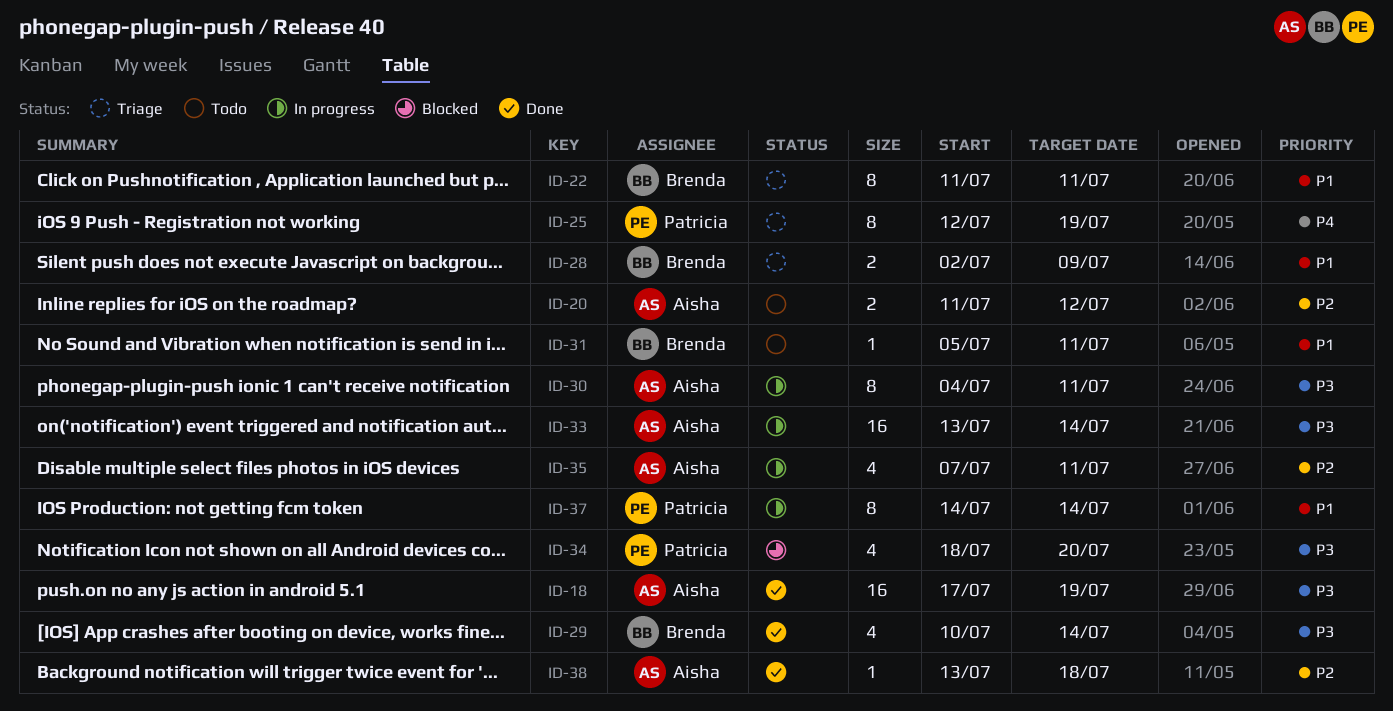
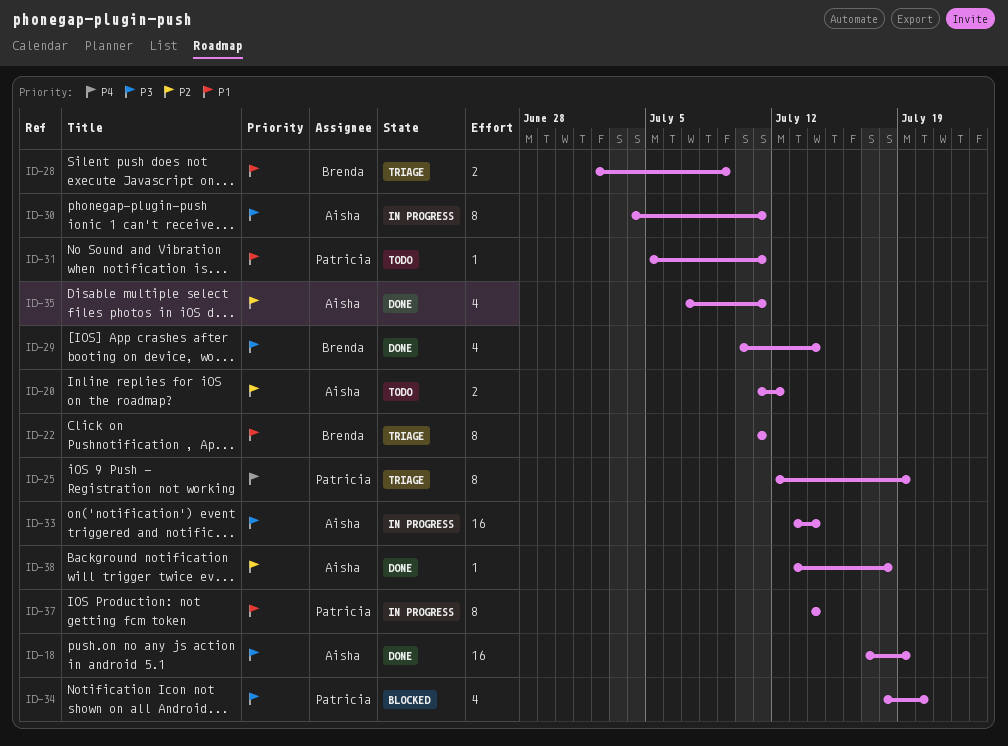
ID-31, owner: Brenda -> Patricia
ID-35, status: In progress -> Done

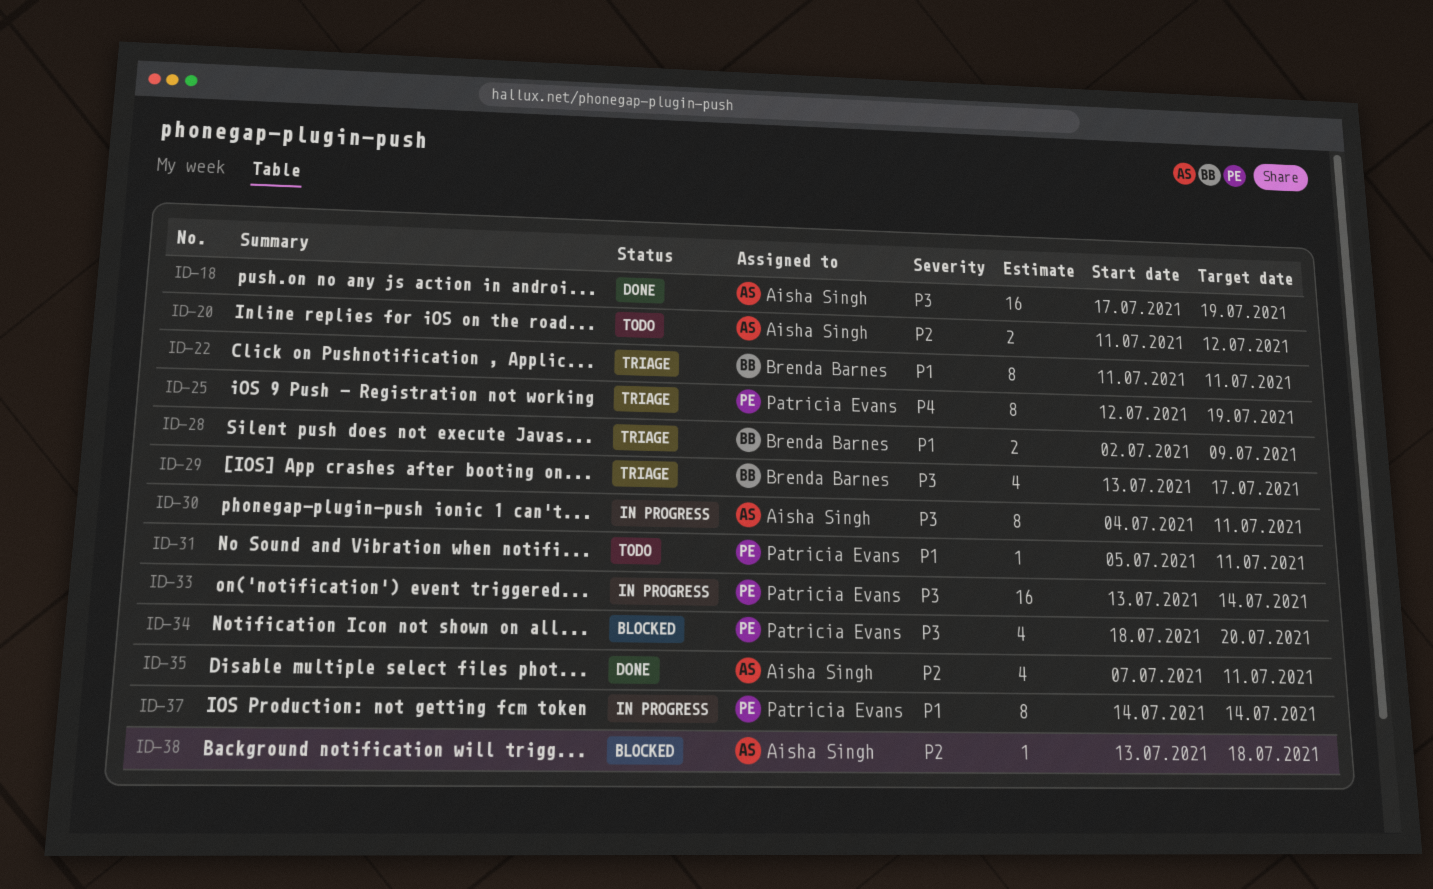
ID-29, status: Done -> Triage
ID-29, start: Jul 10 -> Jul 13
ID-29, due: Jul 14 -> Jul 17
ID-33, owner: Aisha Singh -> Patricia Evans
ID-38, status: Done -> Blocked

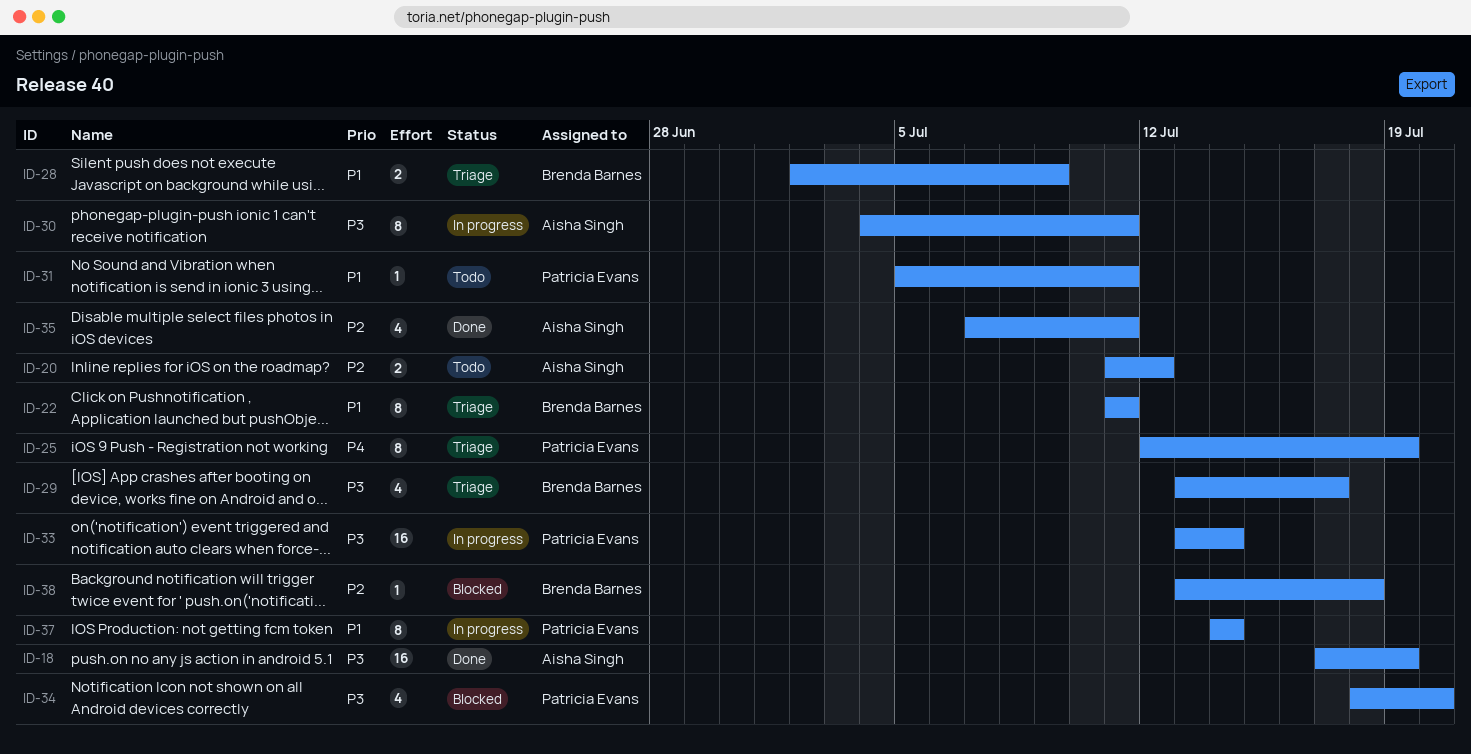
ID-38, owner: Aisha Singh -> Brenda Barnes

